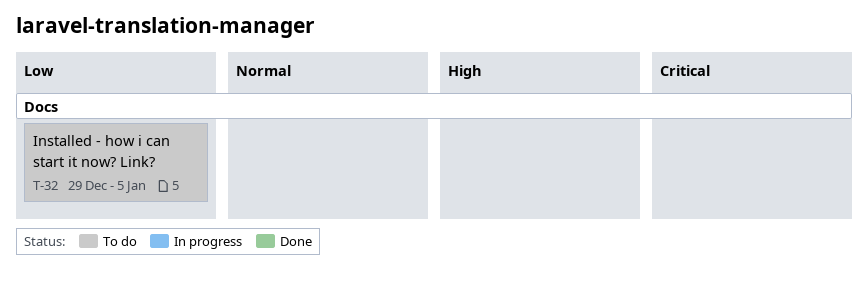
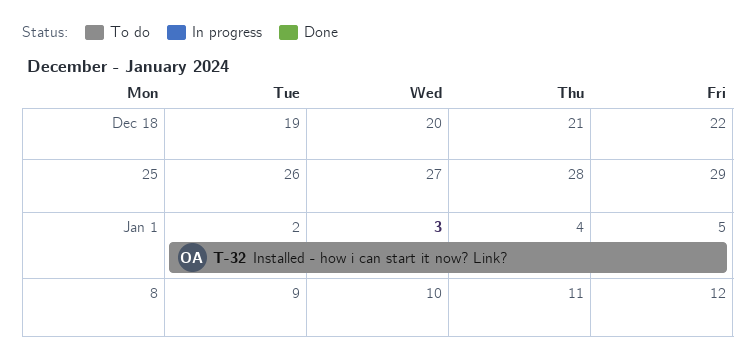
T-32, start: Dec 29 -> Jan 2

